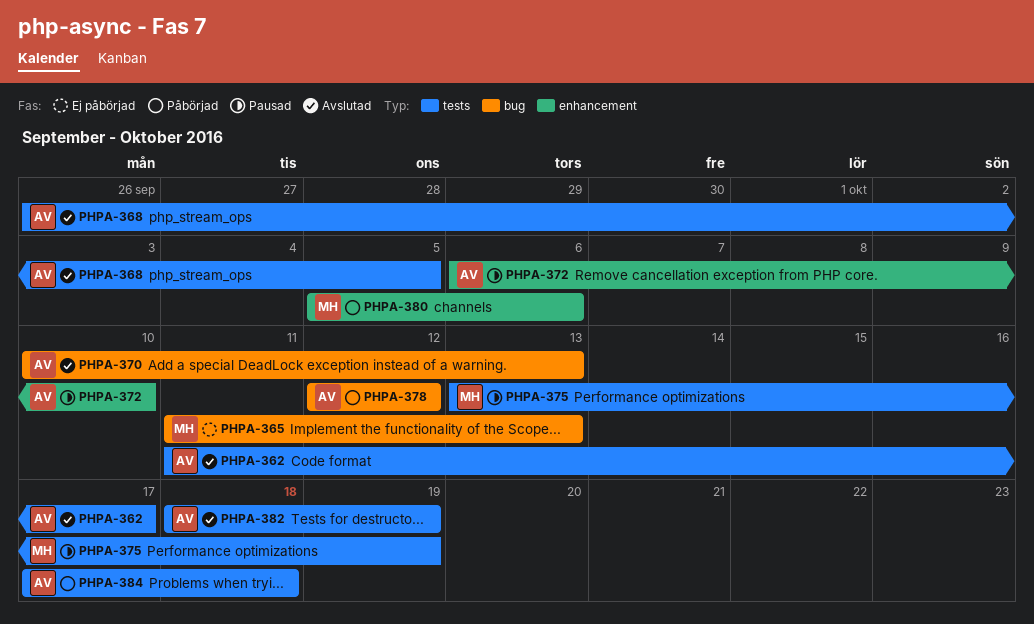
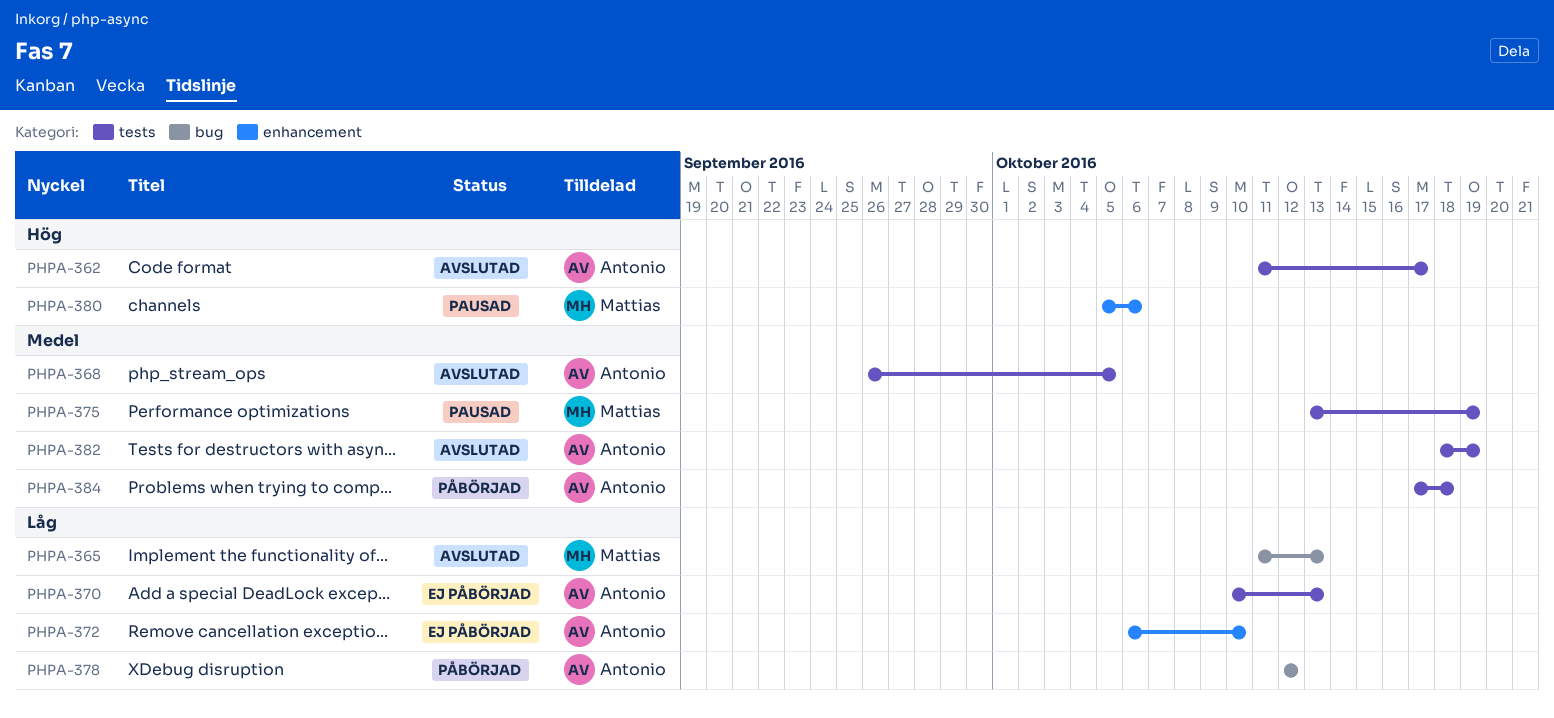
PHPA-365, status: Ej påbörjad -> Avslutad
PHPA-370, status: Avslutad -> Ej påbörjad
PHPA-370, label: bug -> tests
PHPA-372, status: Pausad -> Ej påbörjad
PHPA-380, status: Påbörjad -> Pausad

